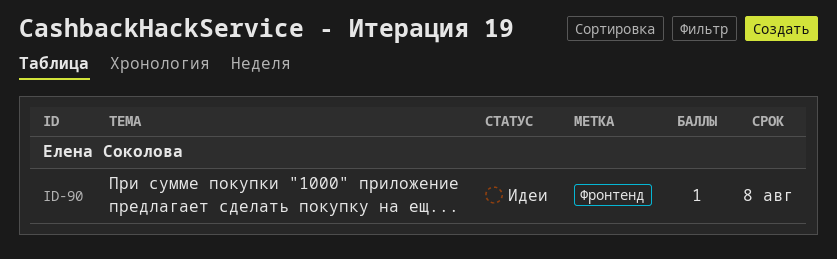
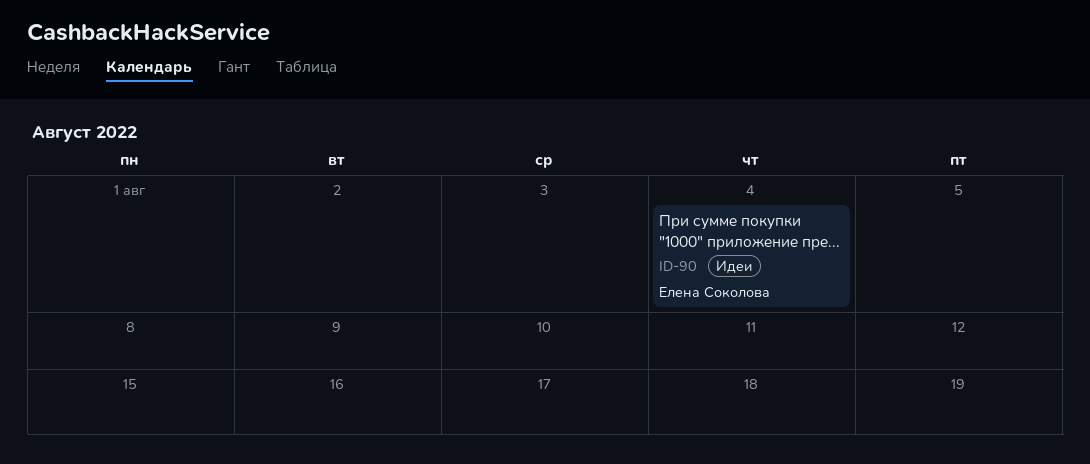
ID-90, due: Aug 8 -> Aug 4

